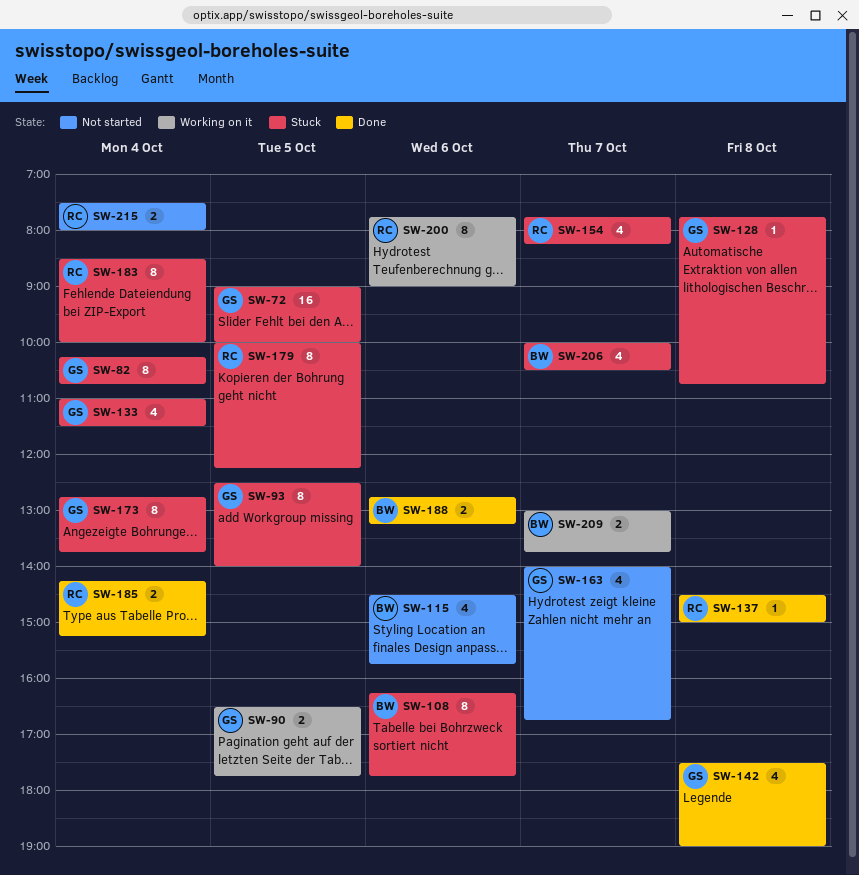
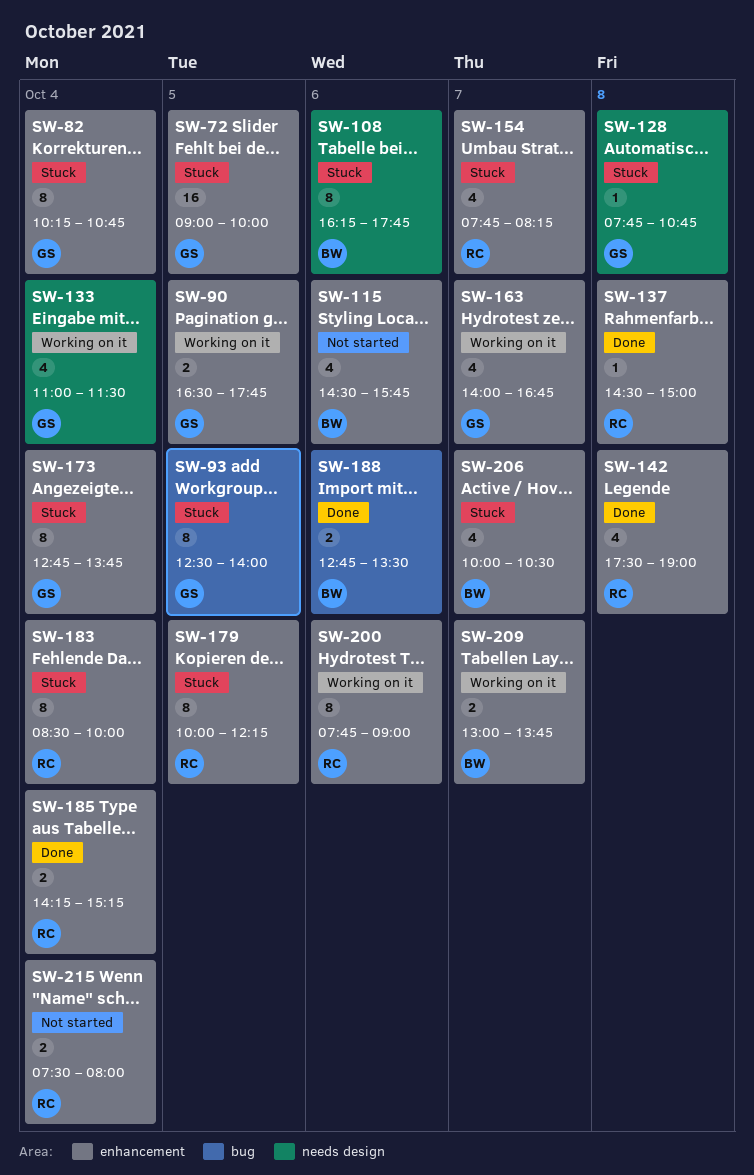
SW-133, status: Stuck -> Working on it
SW-142, owner: GS -> RC
SW-163, status: Not started -> Working on it
SW-188, ends: 13:15 -> 13:30

